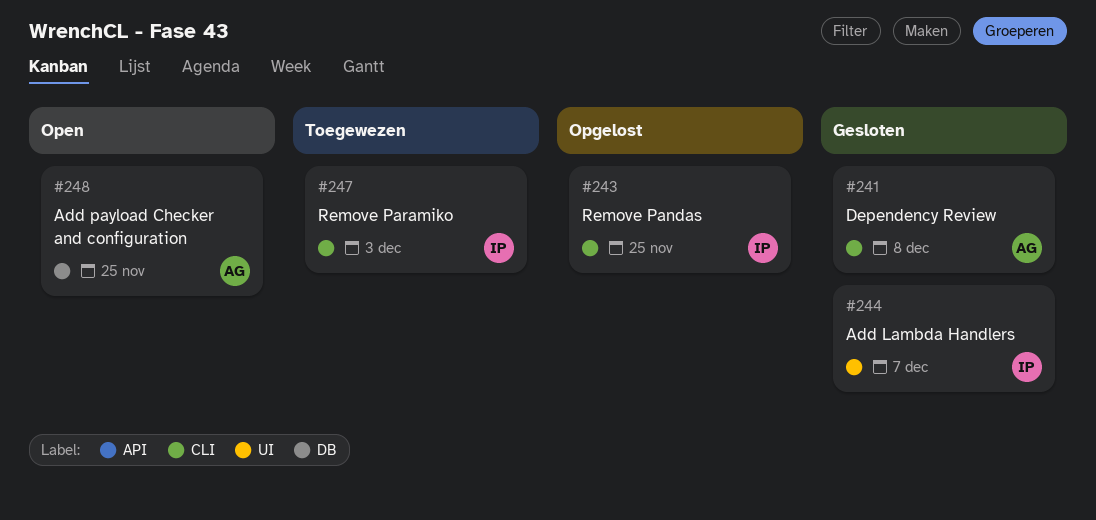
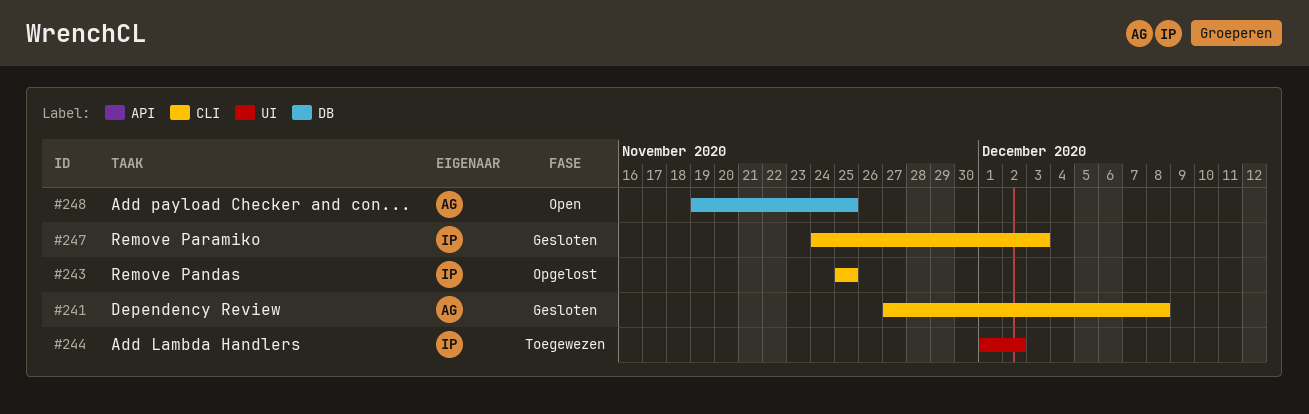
#244, status: Gesloten -> Toegewezen
#244, due: Dec 7 -> Dec 2
#247, status: Toegewezen -> Gesloten

